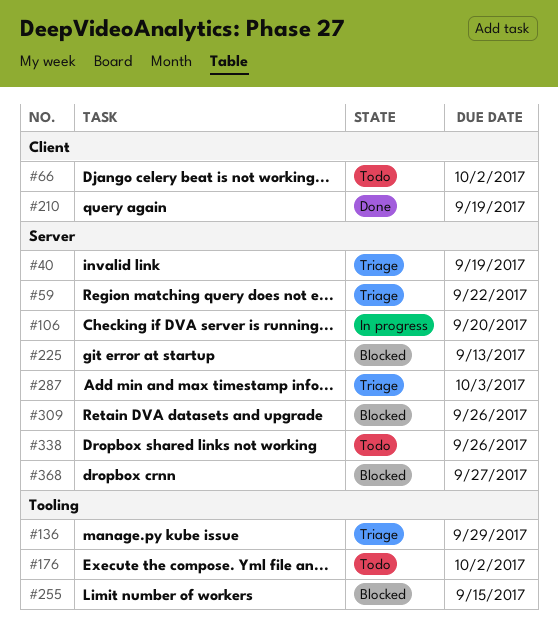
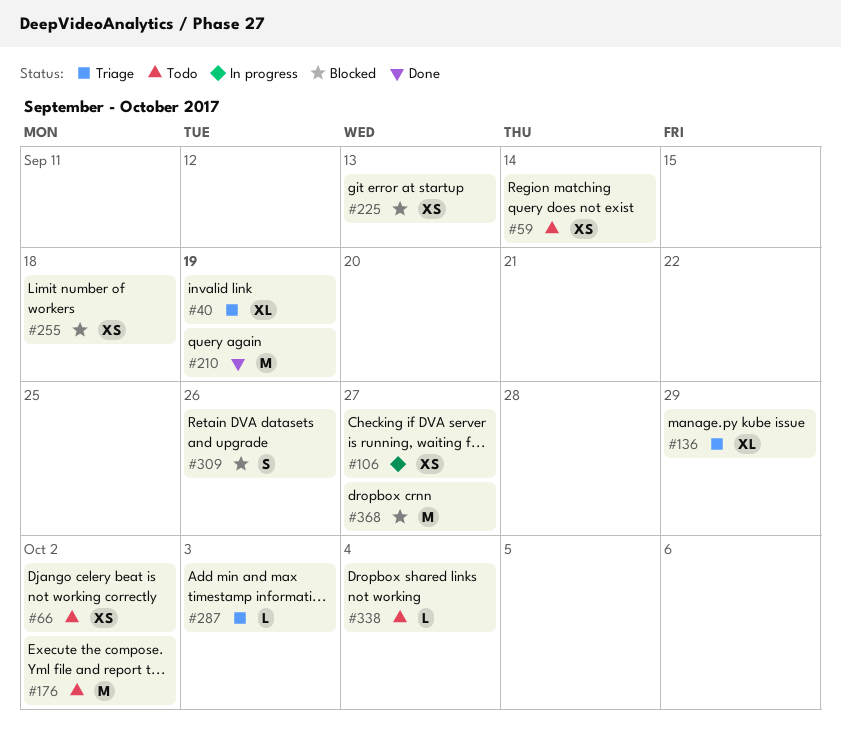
#59, status: Triage -> Todo
#59, due: Sep 22 -> Sep 14
#106, due: Sep 20 -> Sep 27
#255, due: Sep 15 -> Sep 18
#338, due: Sep 26 -> Oct 4

